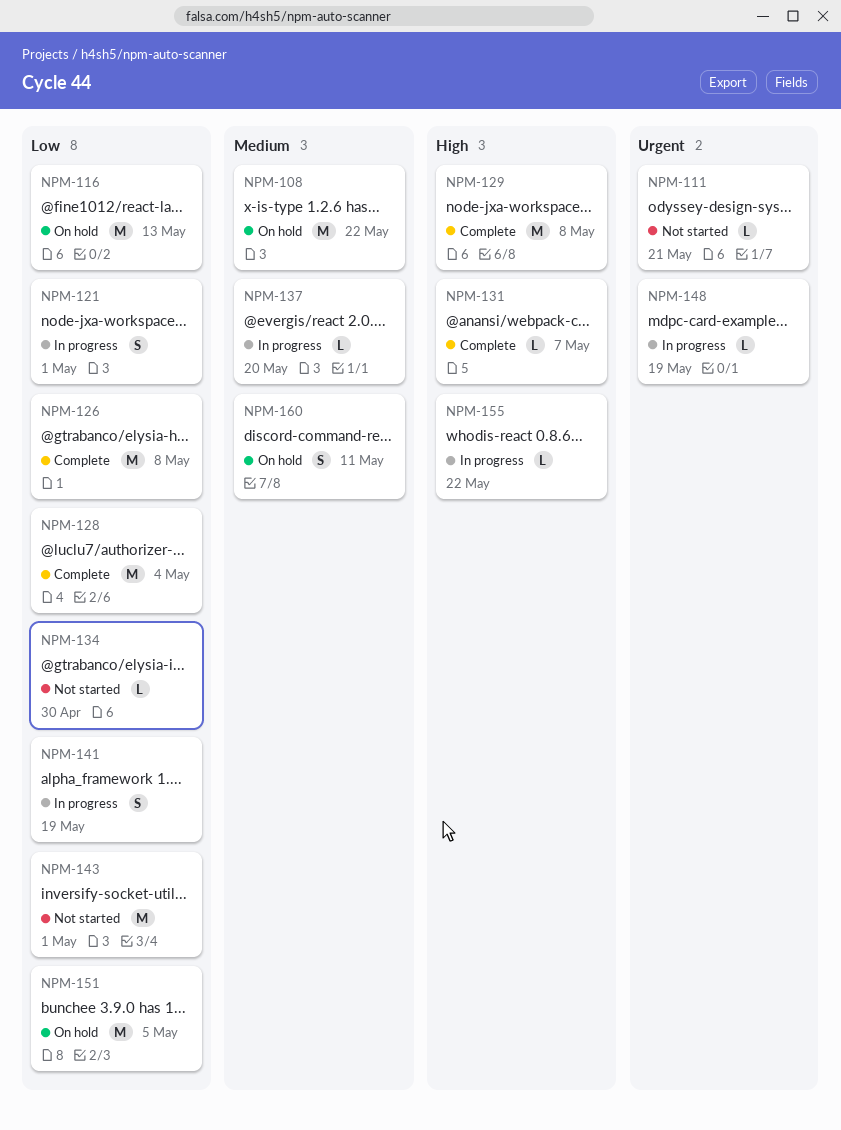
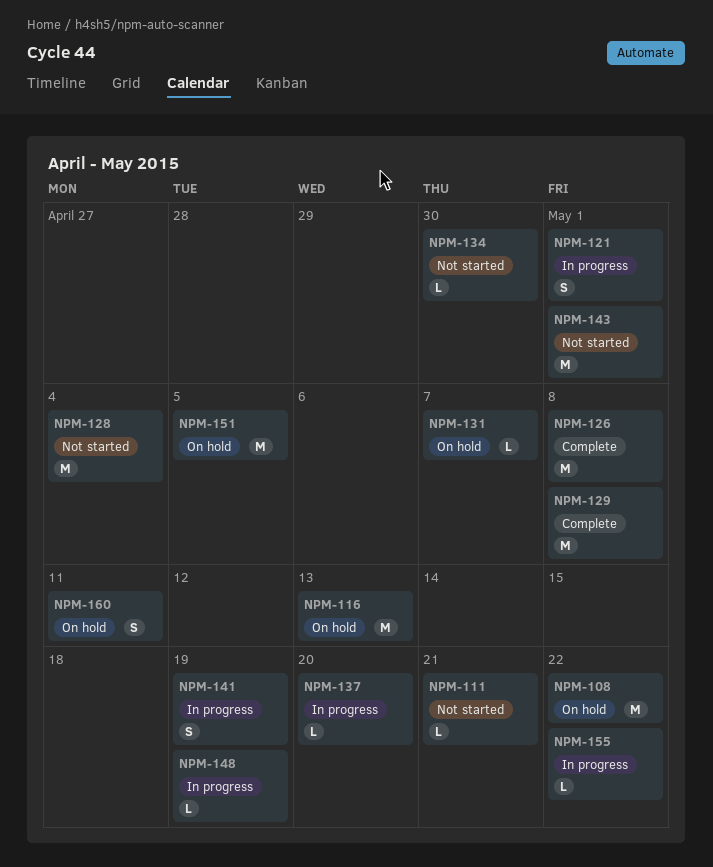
NPM-128, status: Complete -> Not started
NPM-131, status: Complete -> On hold

